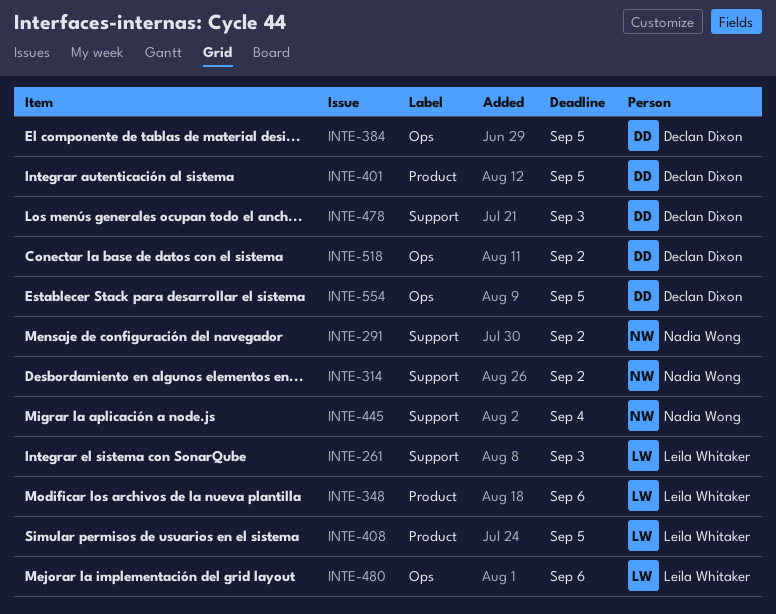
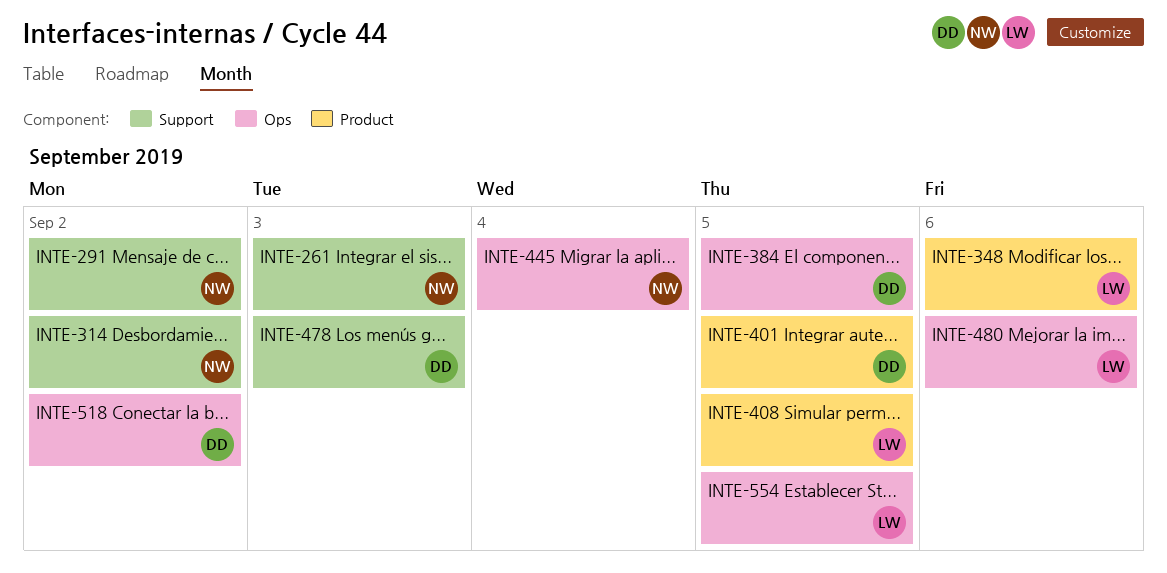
INTE-261, owner: Leila Whitaker -> Nadia Wong
INTE-445, label: Support -> Ops
INTE-554, owner: Declan Dixon -> Leila Whitaker

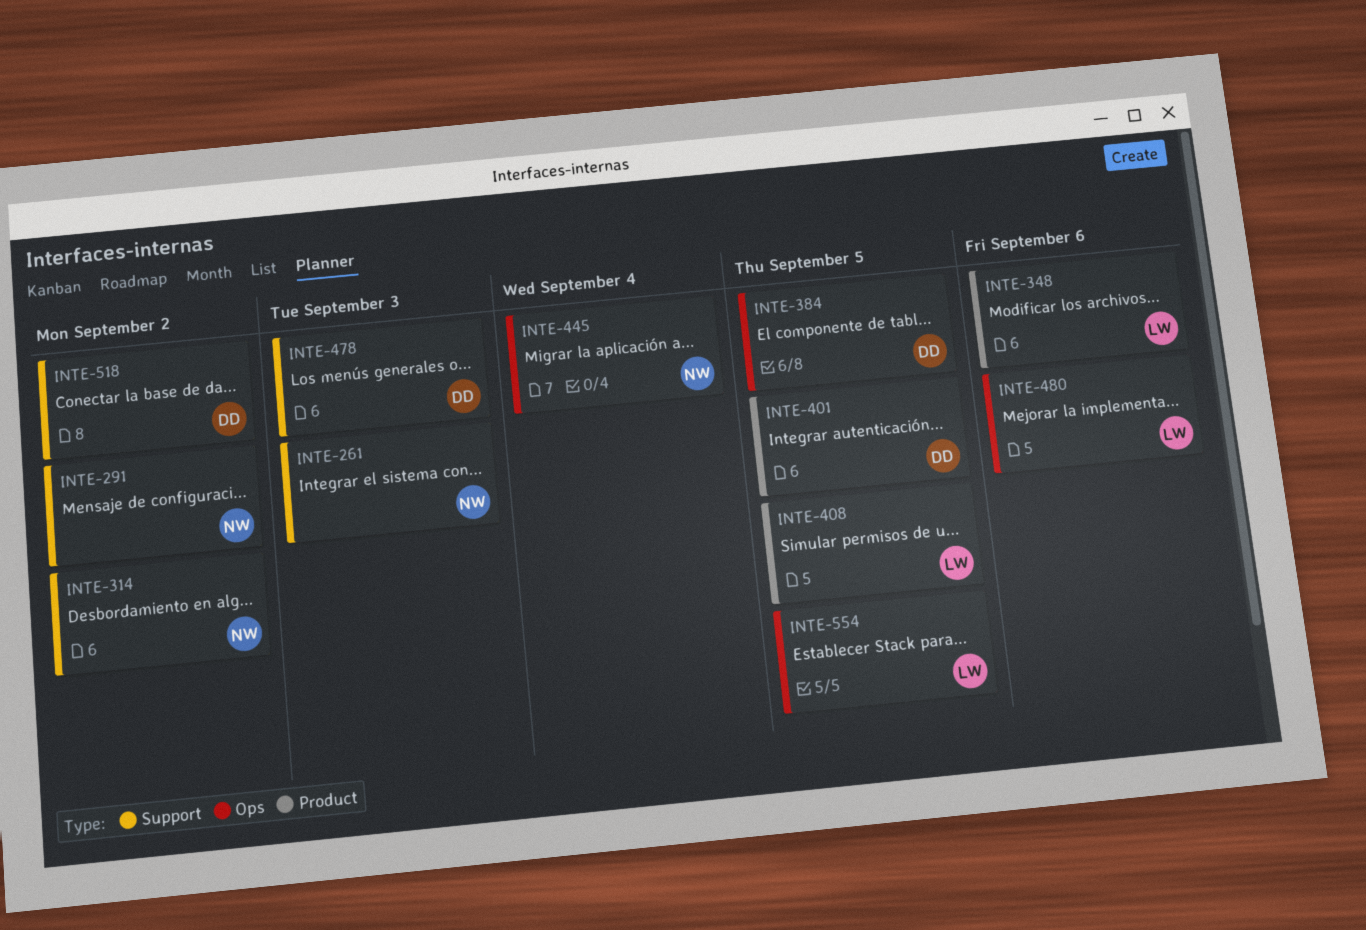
INTE-518, label: Ops -> Support

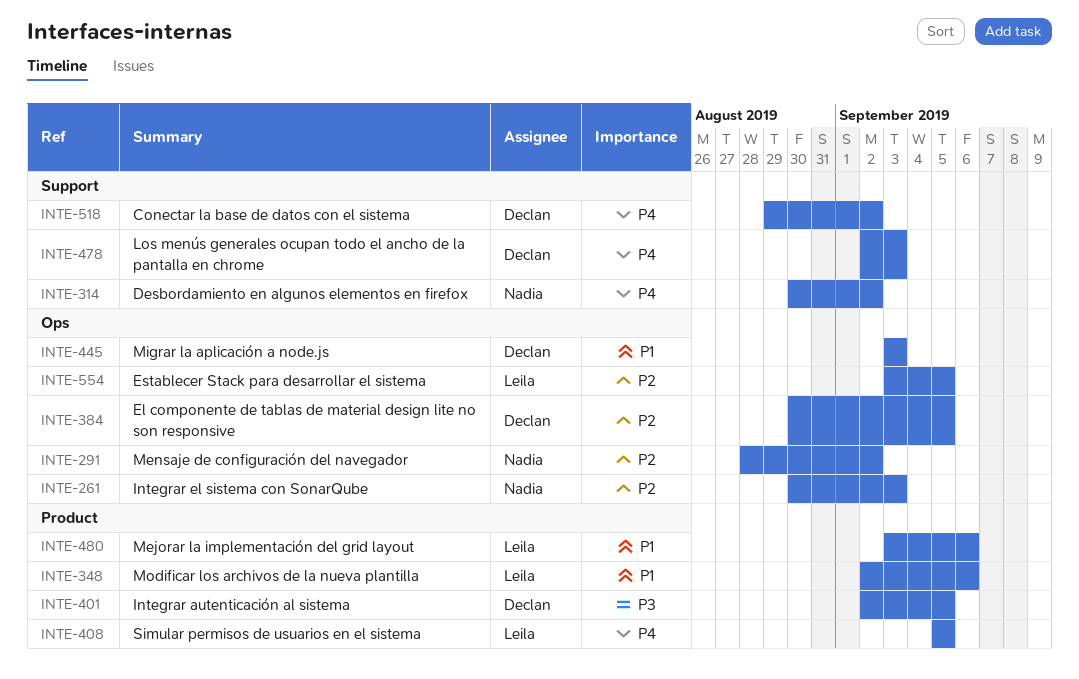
INTE-261, label: Support -> Ops
INTE-291, label: Support -> Ops
INTE-445, owner: Nadia -> Declan
INTE-445, due: Sep 4 -> Sep 3
INTE-480, label: Ops -> Product

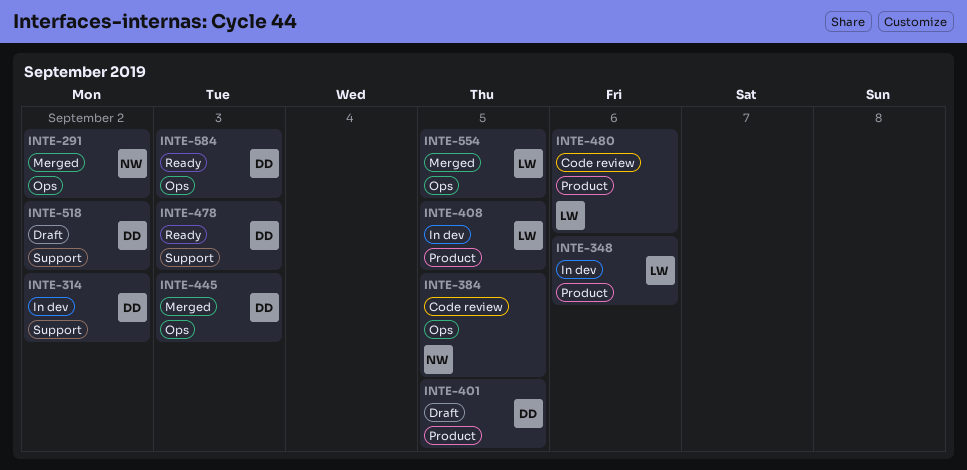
INTE-261: present -> none
INTE-314, owner: Nadia -> Declan
INTE-384, owner: Declan -> Nadia
INTE-584: none -> present

